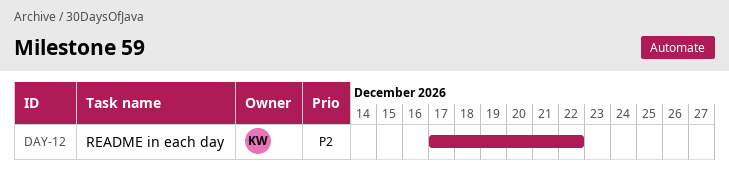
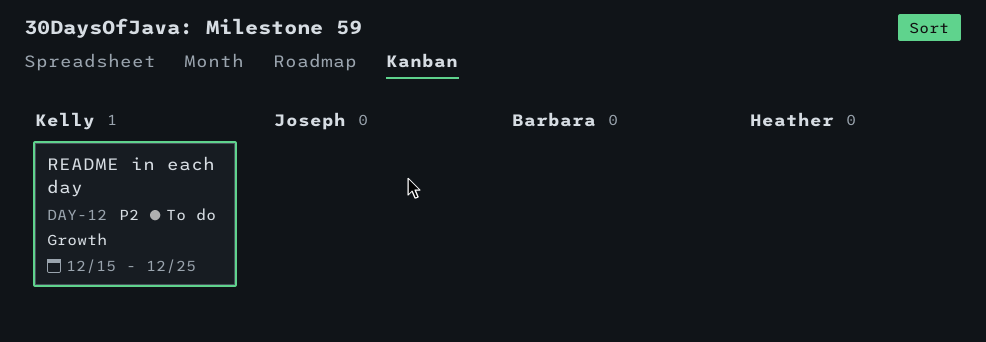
DAY-12, start: Dec 17 -> Dec 15
DAY-12, due: Dec 22 -> Dec 25

